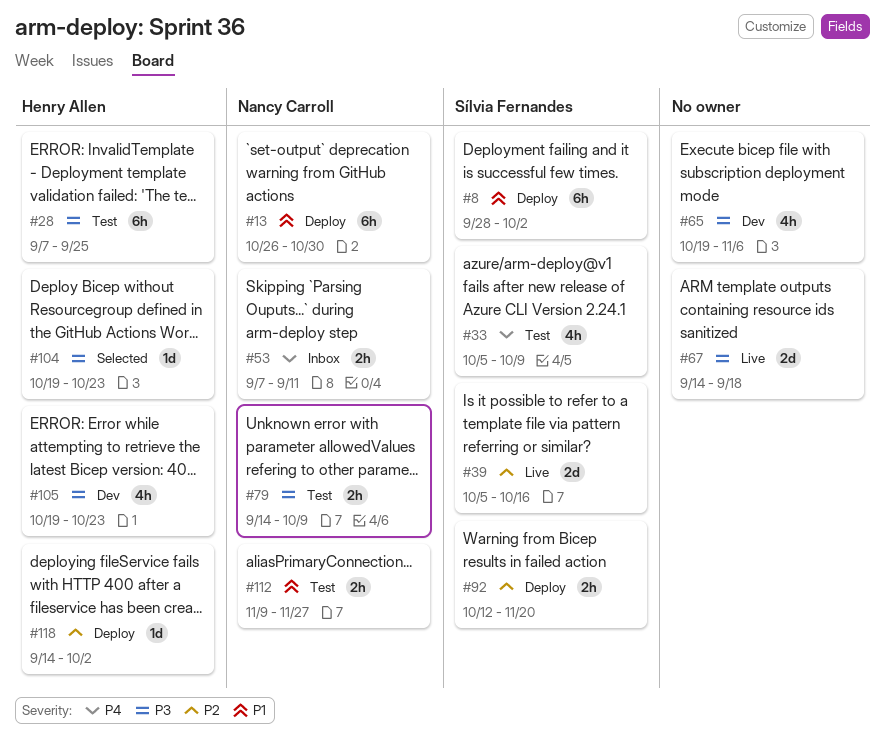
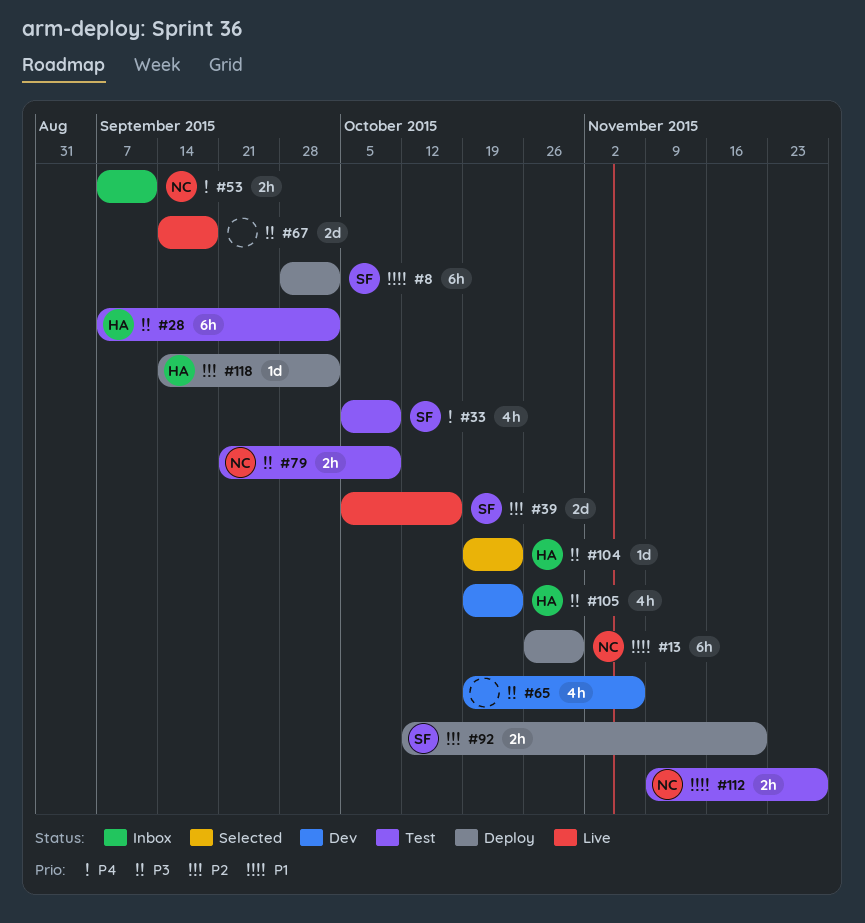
#28, due: Sep 25 -> Oct 2
#79, start: Sep 14 -> Sep 21

